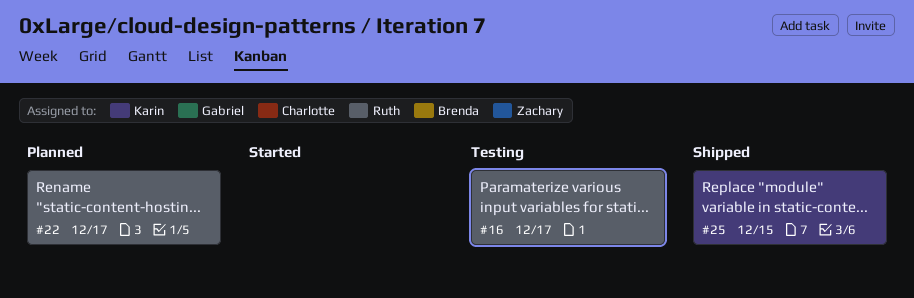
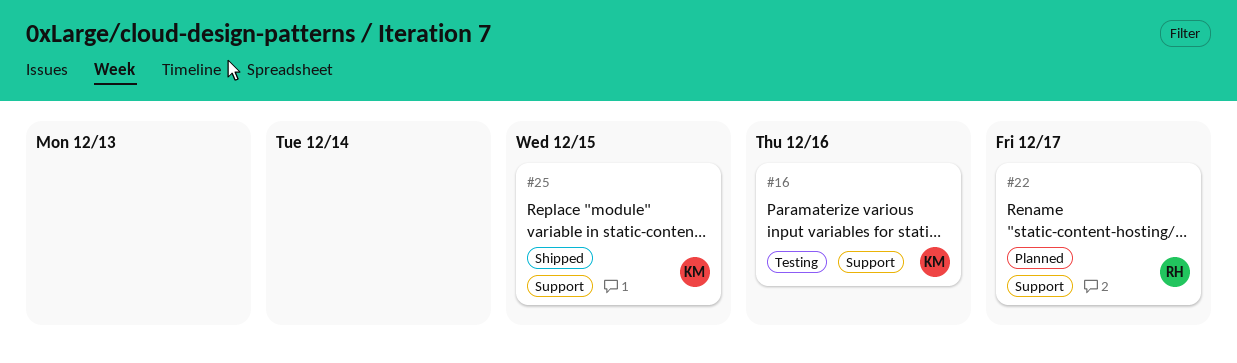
#16, owner: Ruth -> Karin
#16, due: Dec 17 -> Dec 16

